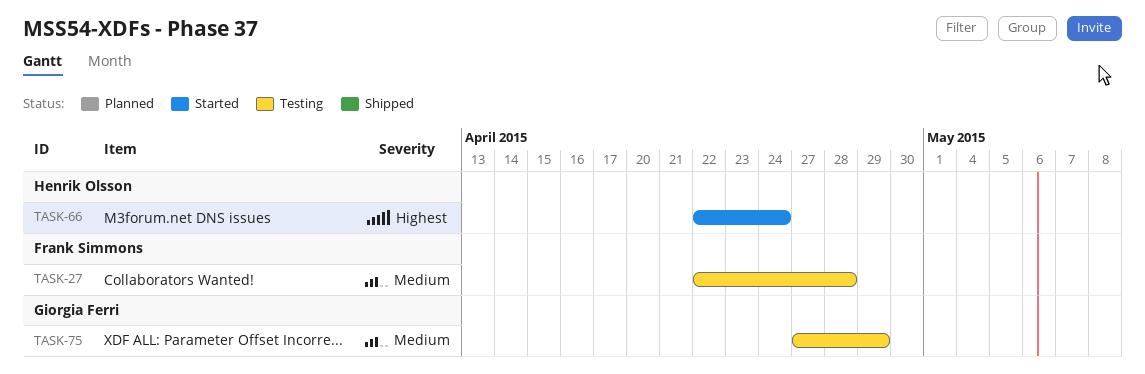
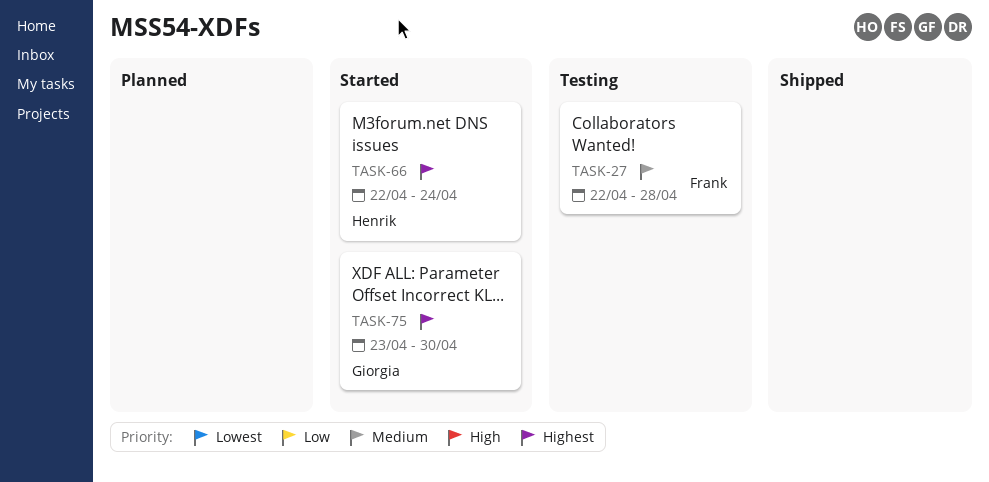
TASK-75, status: Testing -> Started
TASK-75, priority: Medium -> Highest
TASK-75, start: Apr 27 -> Apr 23
TASK-75, due: Apr 29 -> Apr 30

